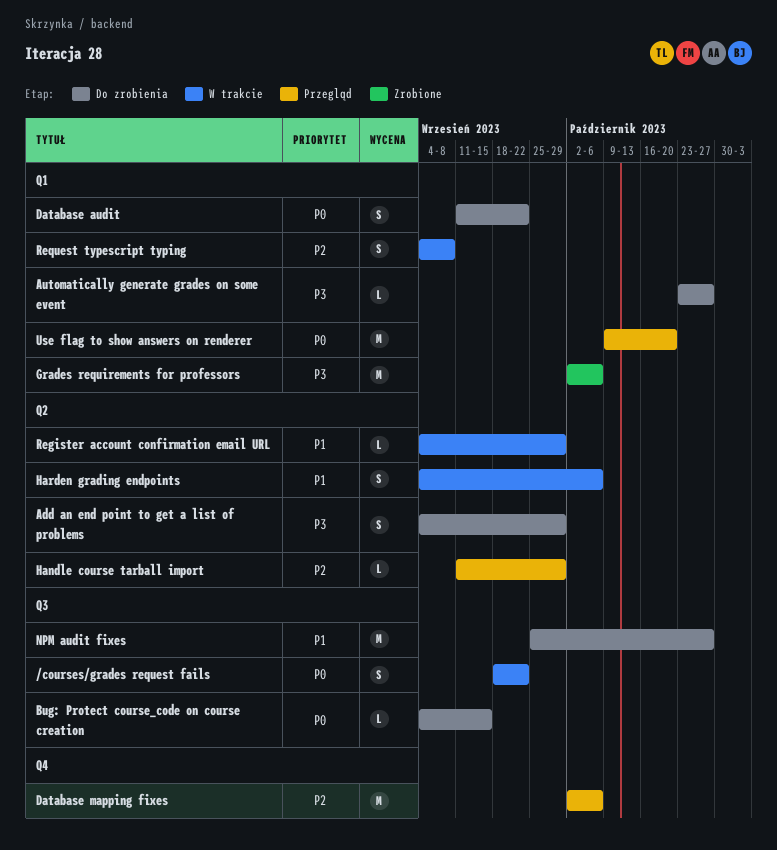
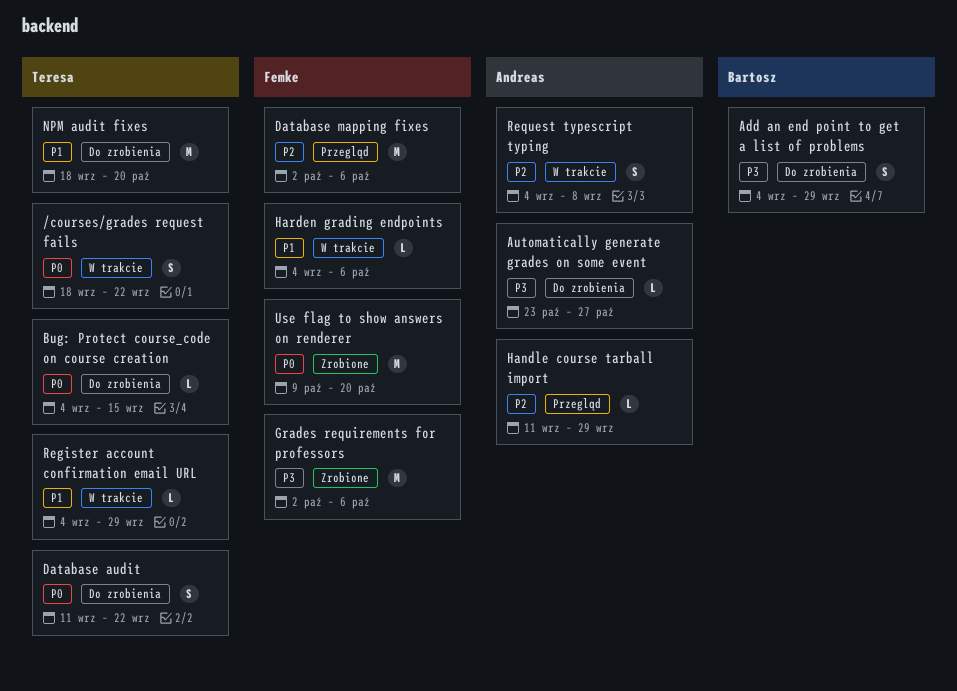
Harden grading endpoints, estimate: S -> L
NPM audit fixes, start: Sep 25 -> Sep 18
NPM audit fixes, due: Oct 27 -> Oct 20
Use flag to show answers on renderer, status: Przegląd -> Zrobione

